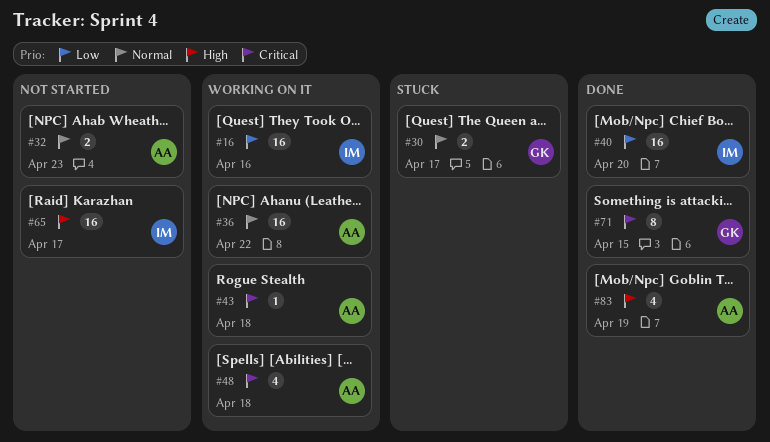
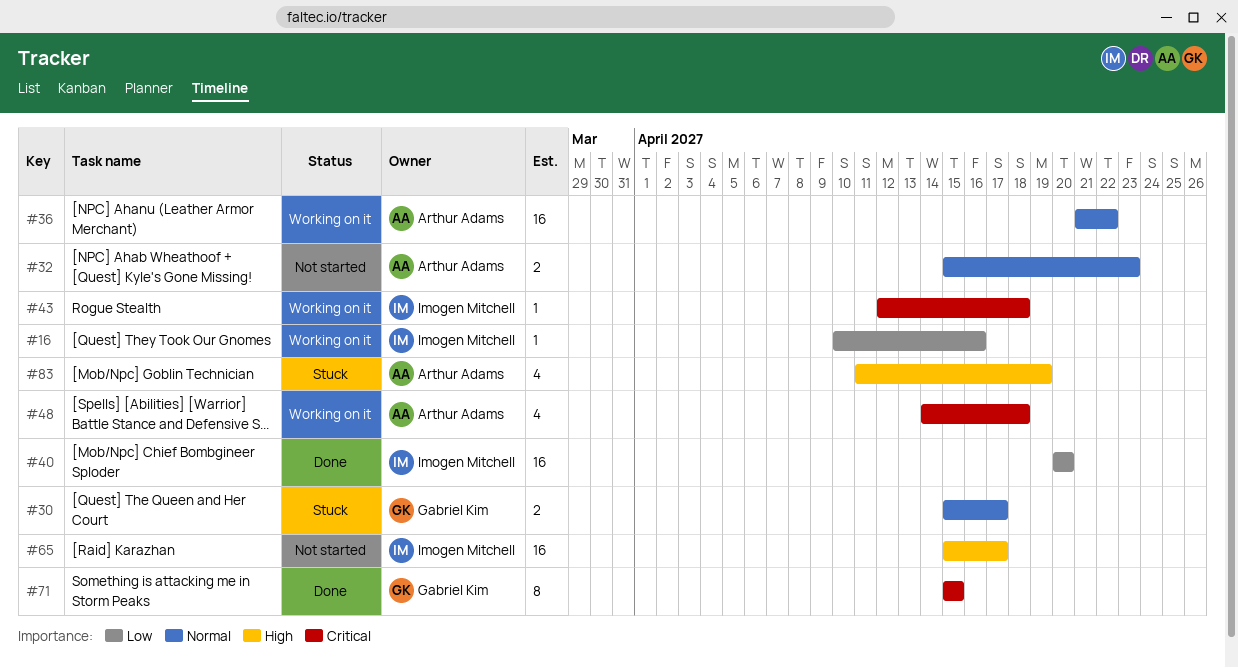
#16, estimate: 16 -> 1
#43, owner: Arthur Adams -> Imogen Mitchell
#83, status: Done -> Stuck

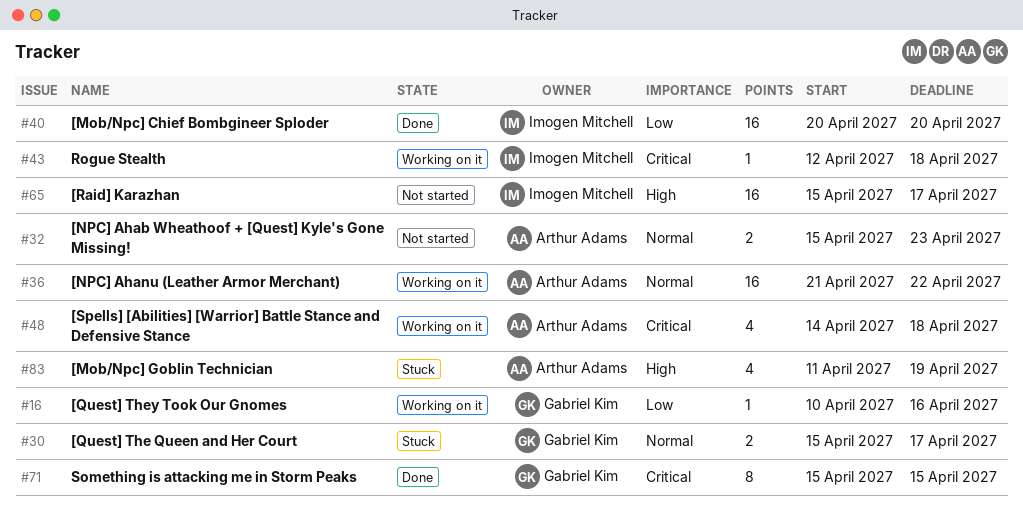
#16, owner: Imogen Mitchell -> Gabriel Kim

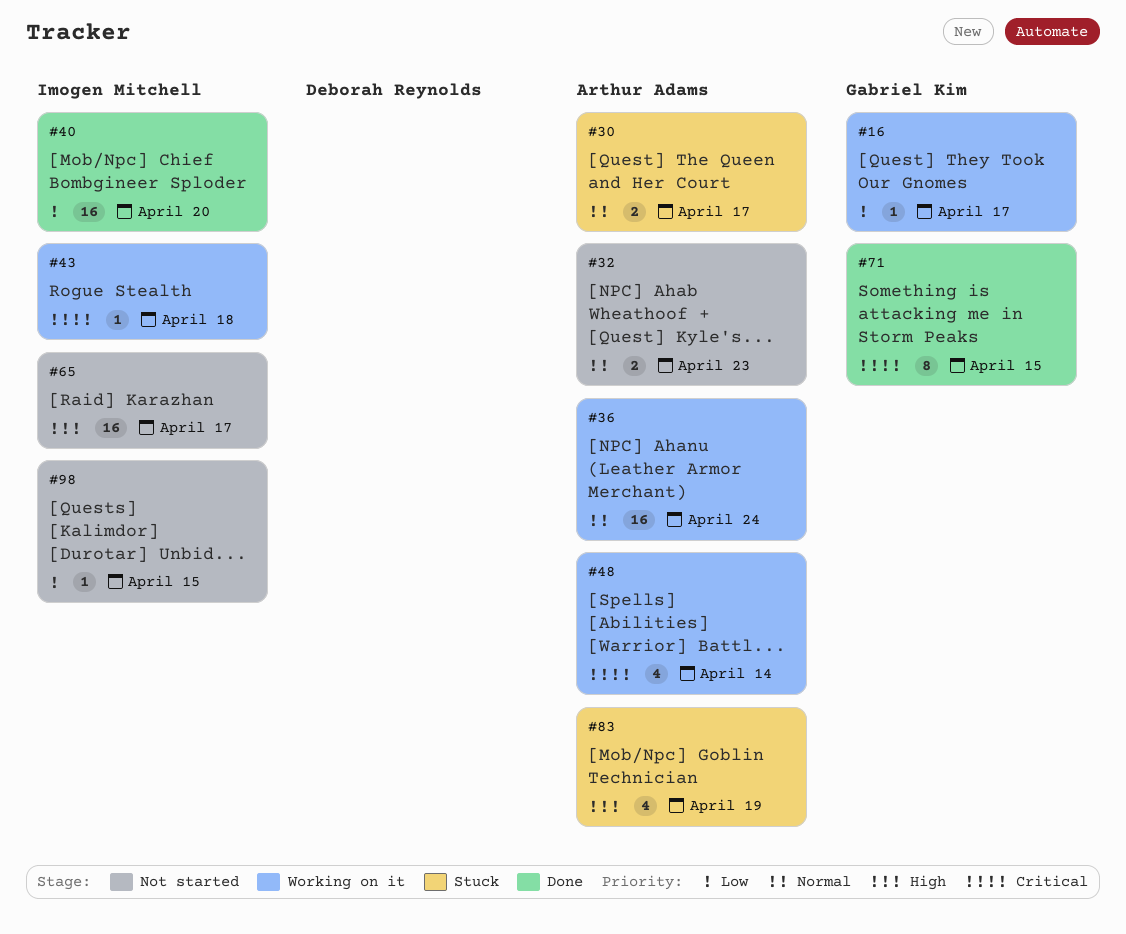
#16, due: Apr 16 -> Apr 17
#30, owner: Gabriel Kim -> Arthur Adams
#36, due: Apr 22 -> Apr 24
#48, due: Apr 18 -> Apr 14
#98: none -> present

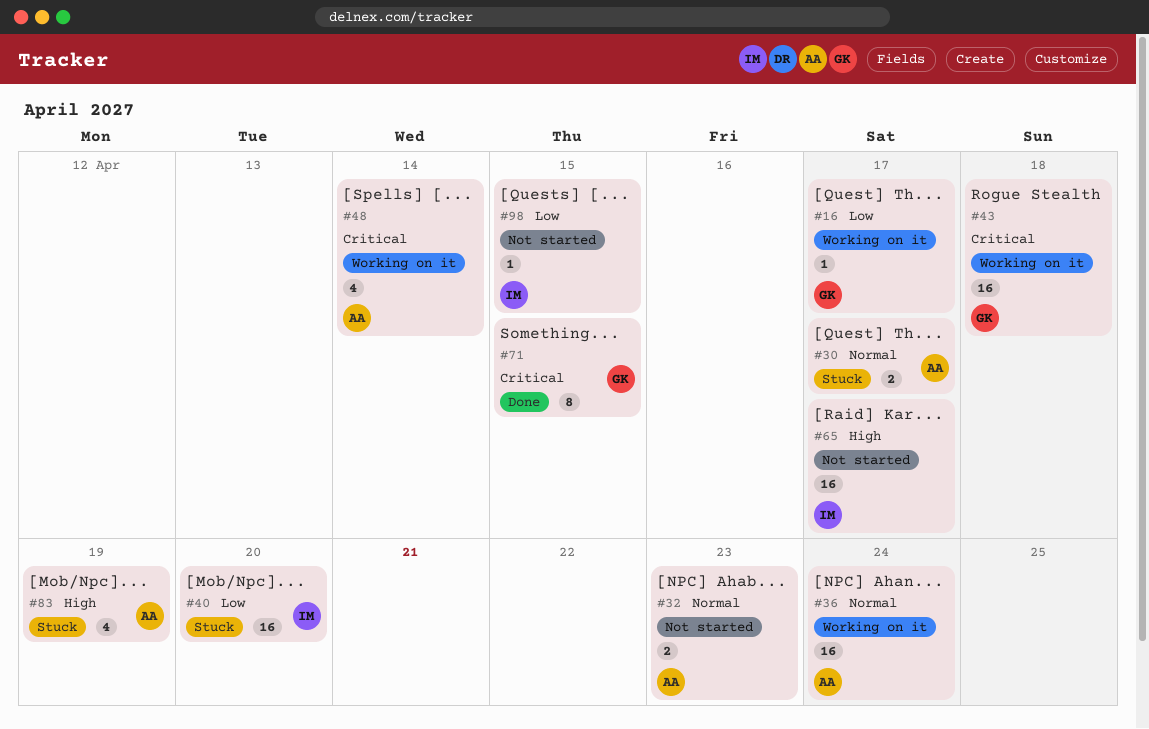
#40, status: Done -> Stuck
#43, owner: Imogen Mitchell -> Gabriel Kim
#43, estimate: 1 -> 16

